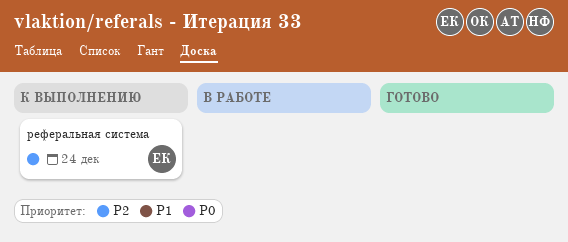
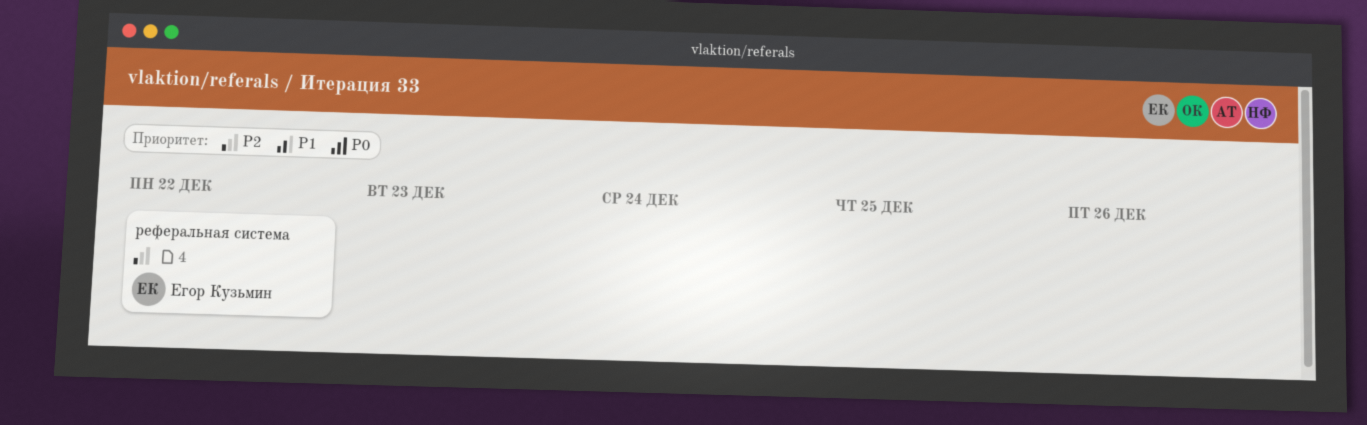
реферальная система, due: Dec 24 -> Dec 22

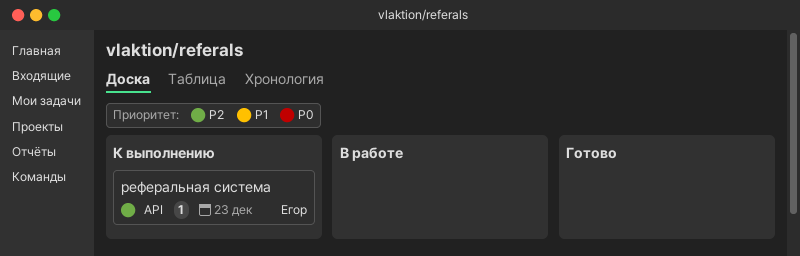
реферальная система, due: Dec 22 -> Dec 23

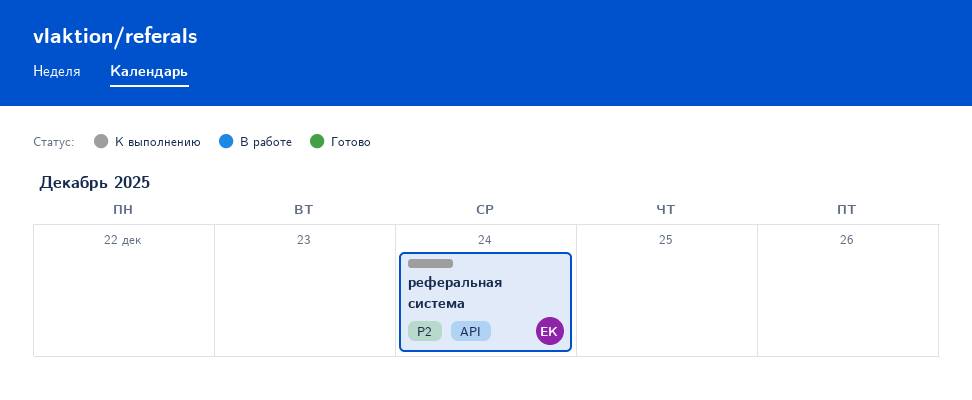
реферальная система, due: Dec 23 -> Dec 24

